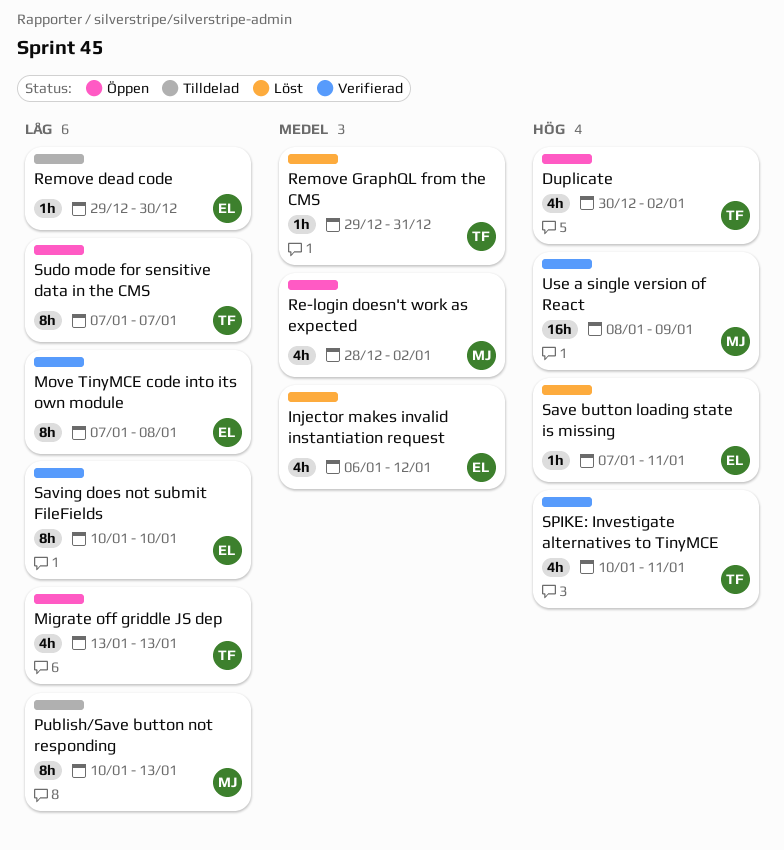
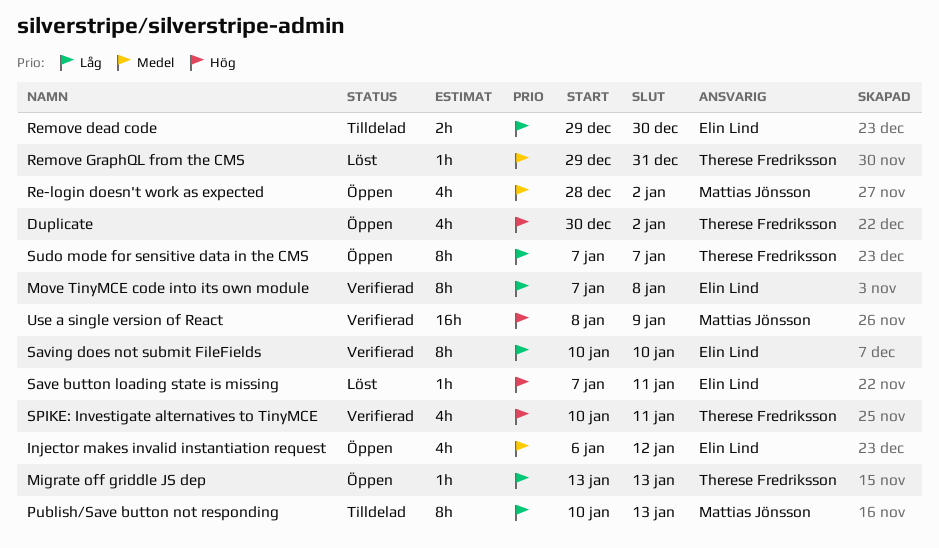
Injector makes invalid instantiation request, status: Löst -> Öppen
Migrate off griddle JS dep, estimate: 4h -> 1h
Remove dead code, estimate: 1h -> 2h

